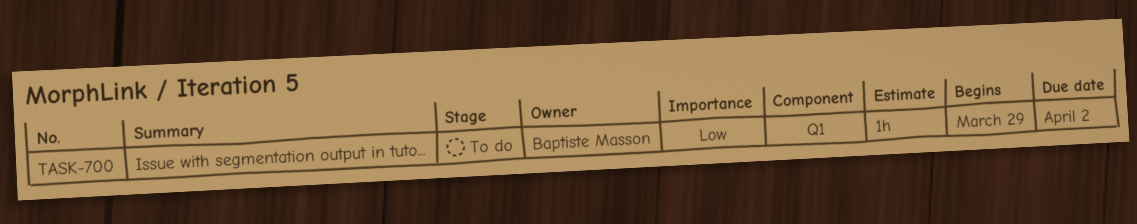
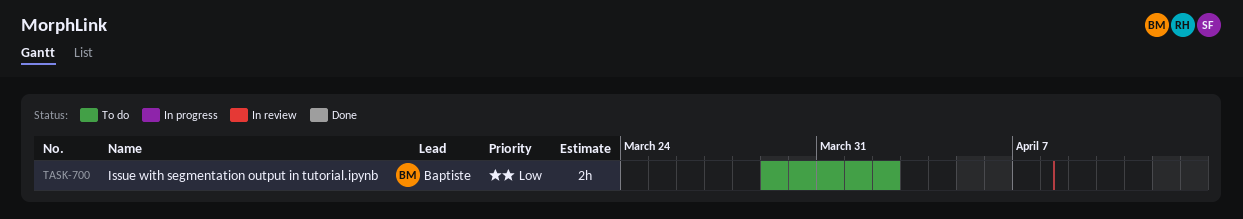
TASK-700, estimate: 1h -> 2h

